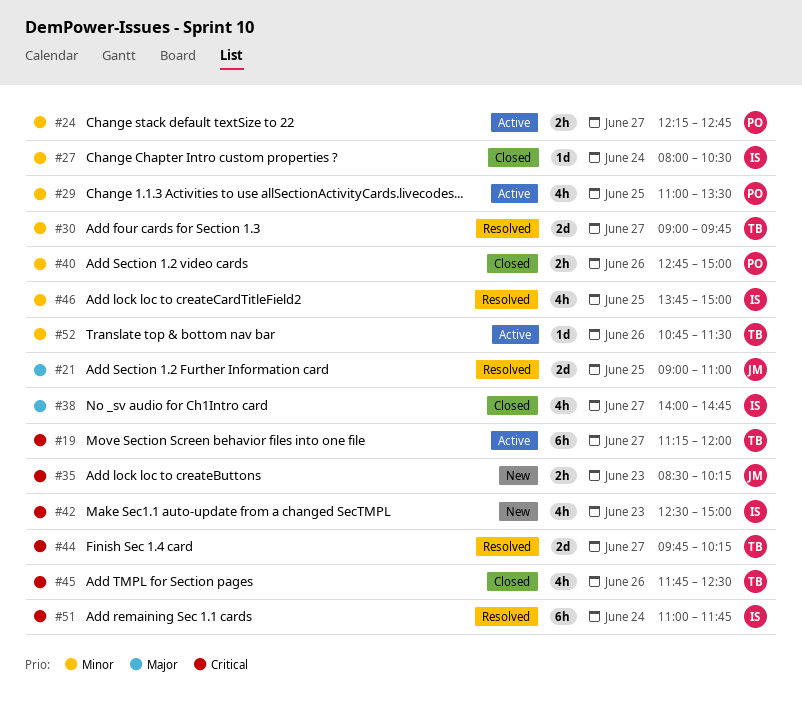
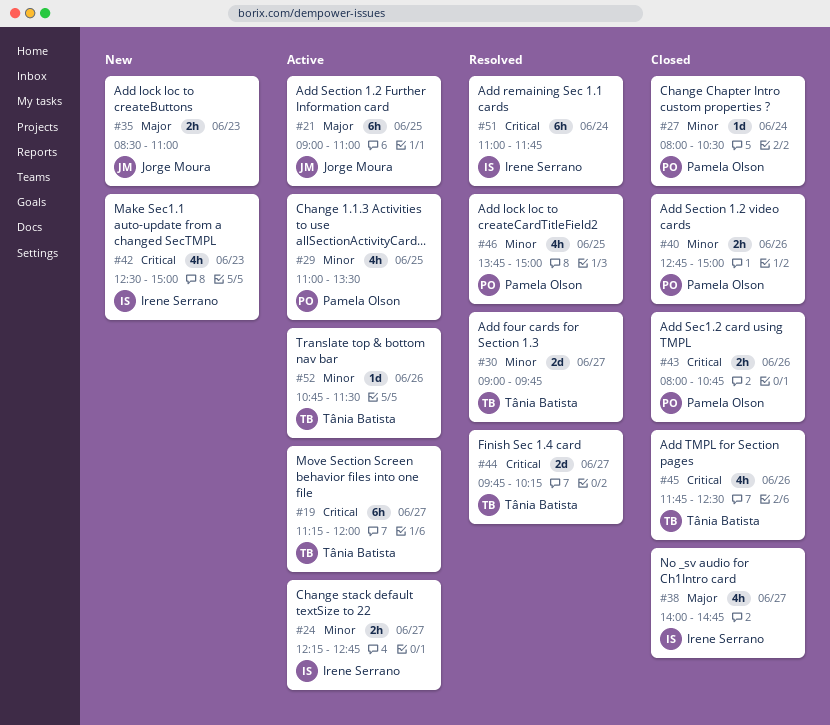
#21, status: Resolved -> Active
#21, estimate: 2d -> 6h
#24, owner: Pamela Olson -> Irene Serrano
#27, owner: Irene Serrano -> Pamela Olson
#35, priority: Critical -> Major
#35, ends: 10:15 -> 11:00
#43: none -> present
#46, owner: Irene Serrano -> Pamela Olson

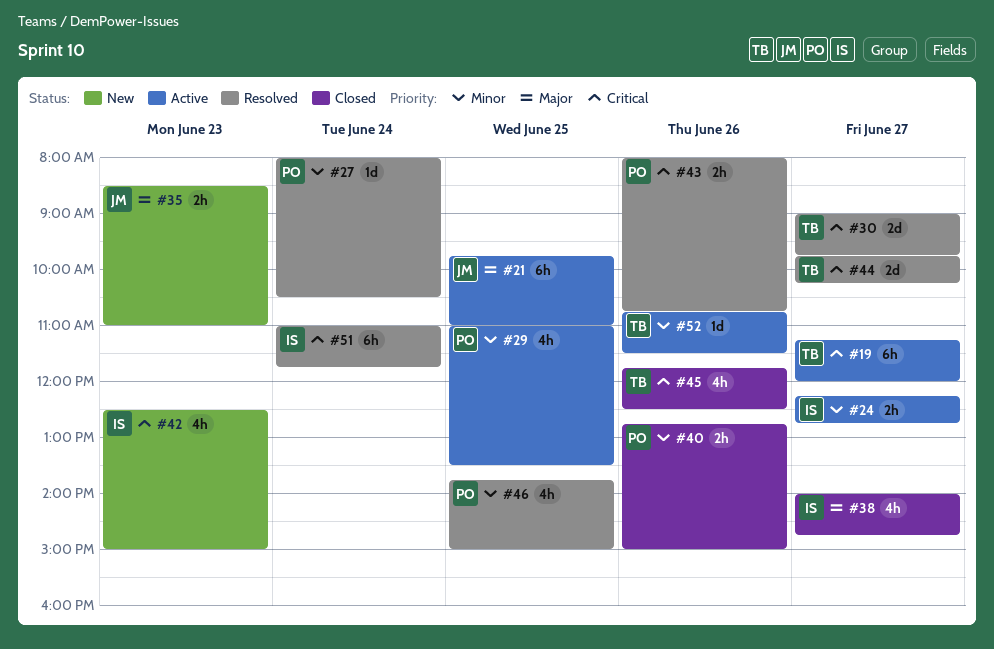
#21, begins: 09:00 -> 09:45
#27, status: Closed -> Resolved
#30, priority: Minor -> Critical
#43, status: Closed -> Resolved

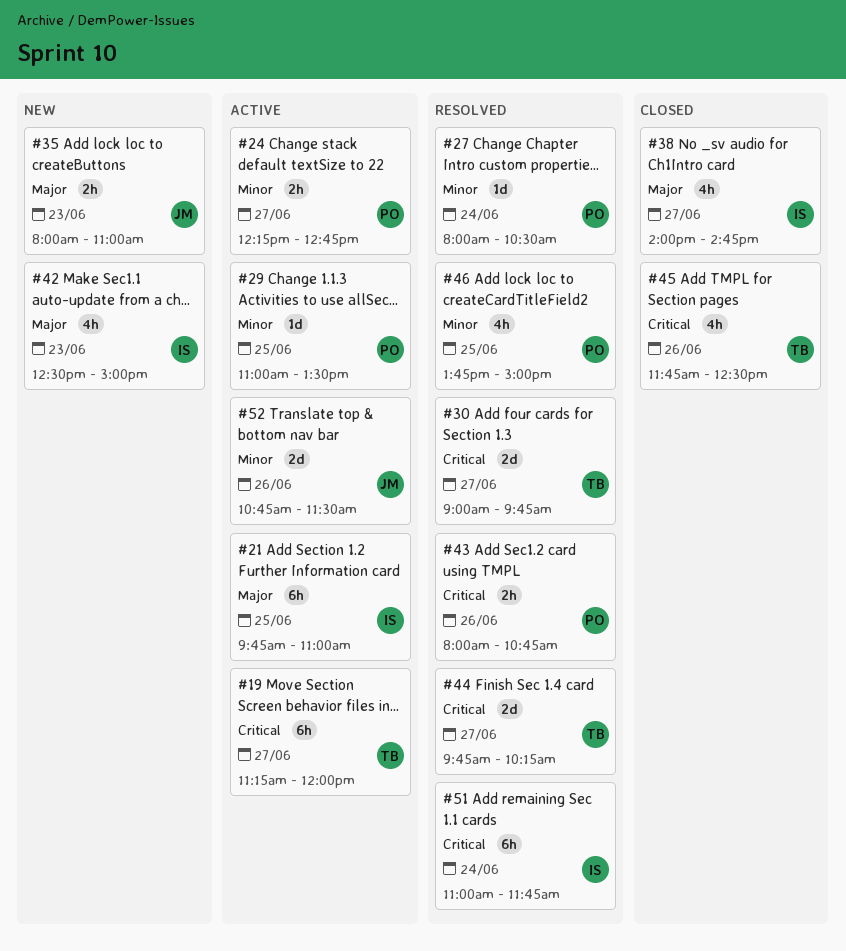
#21, owner: JM -> IS
#24, owner: IS -> PO
#29, estimate: 4h -> 1d
#35, begins: 08:30 -> 08:00
#40: present -> none
#42, priority: Critical -> Major
#52, owner: TB -> JM
#52, estimate: 1d -> 2d

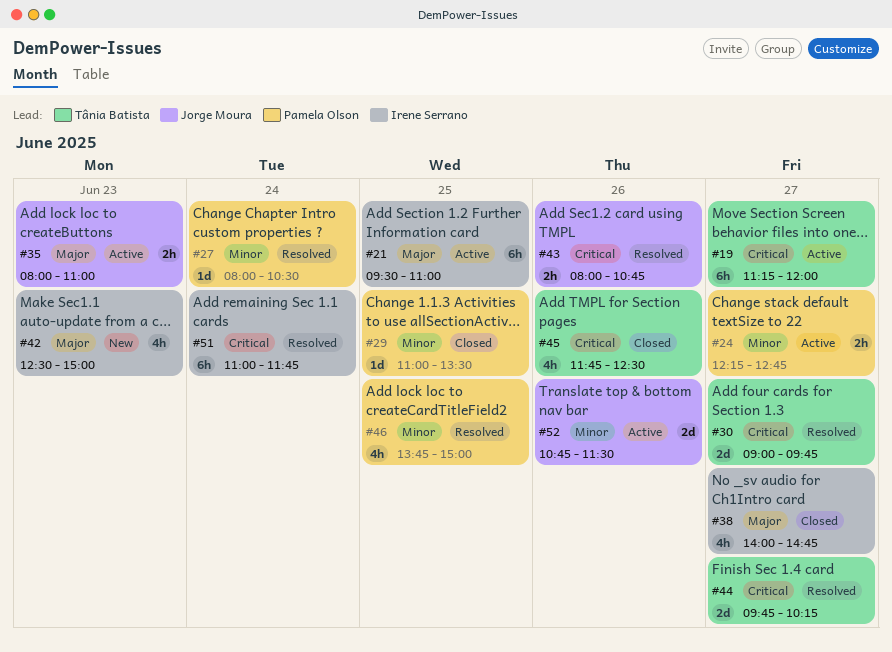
#21, begins: 09:45 -> 09:30
#29, status: Active -> Closed
#35, status: New -> Active
#43, owner: Pamela Olson -> Jorge Moura

